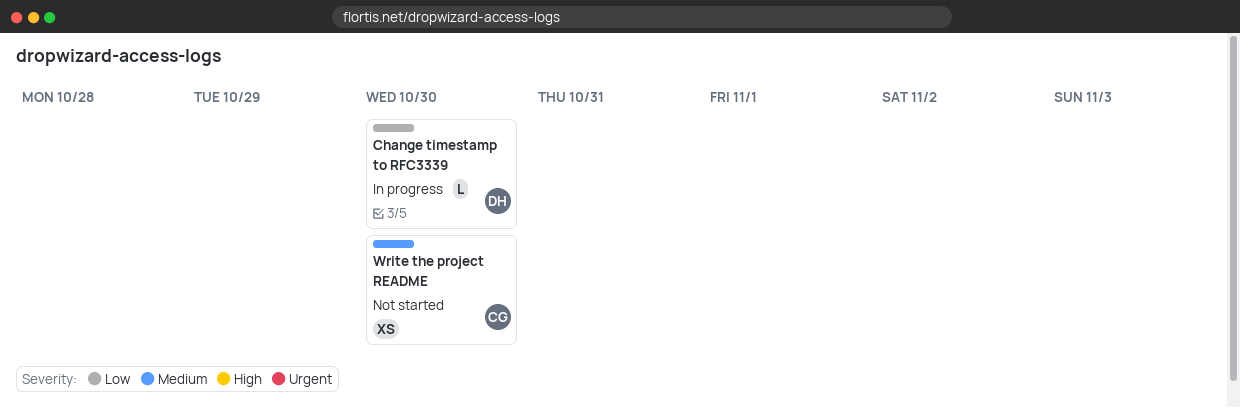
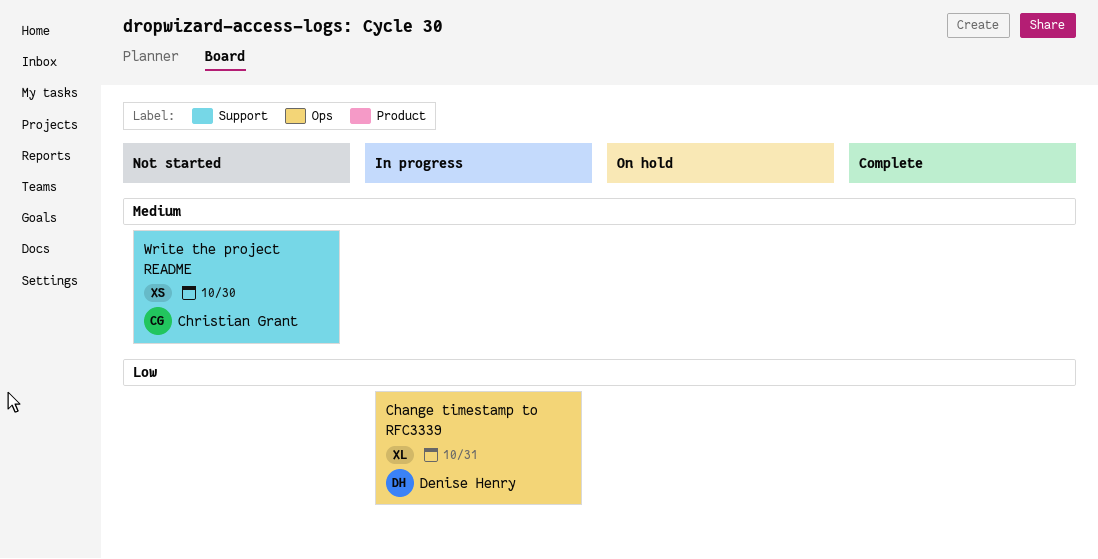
Change timestamp to RFC3339, estimate: L -> XL
Change timestamp to RFC3339, due: Oct 30 -> Oct 31

